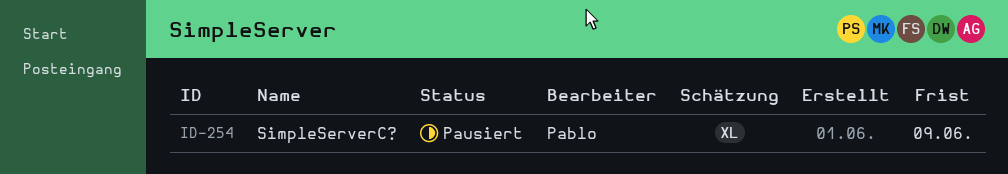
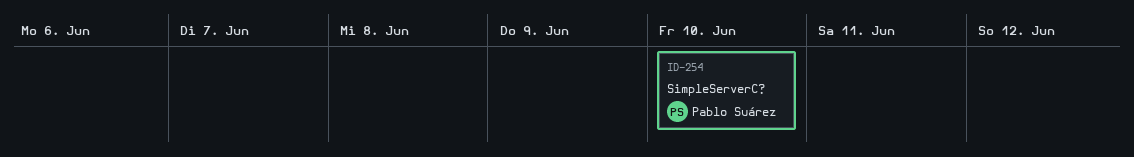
ID-254, due: Jun 9 -> Jun 10

